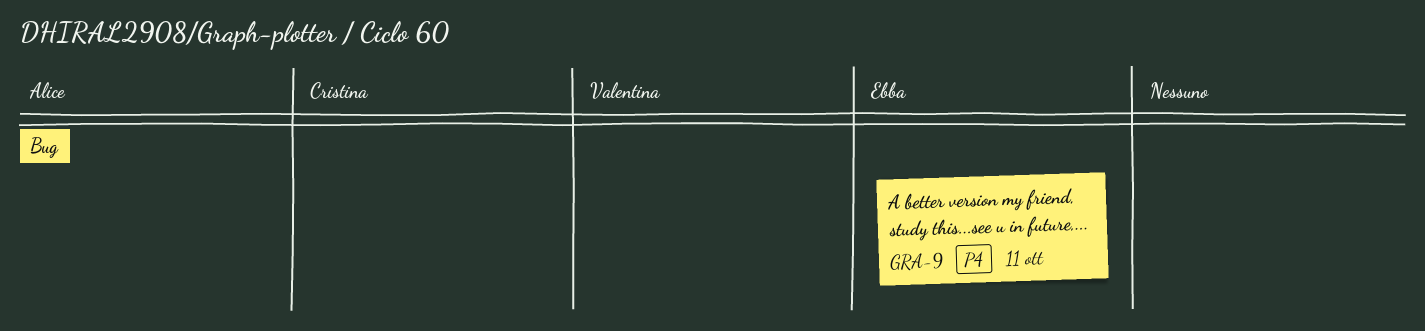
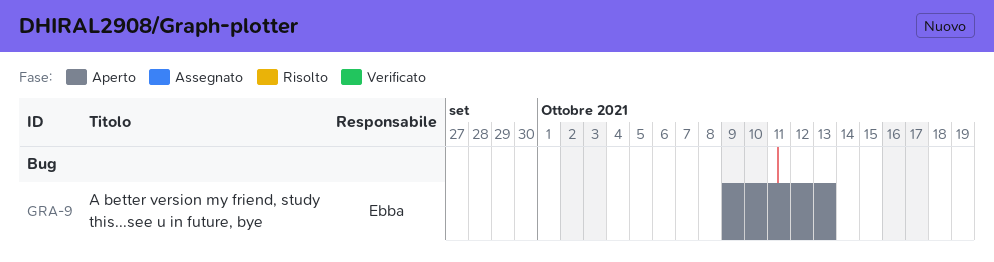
GRA-9, due: Oct 11 -> Oct 13

